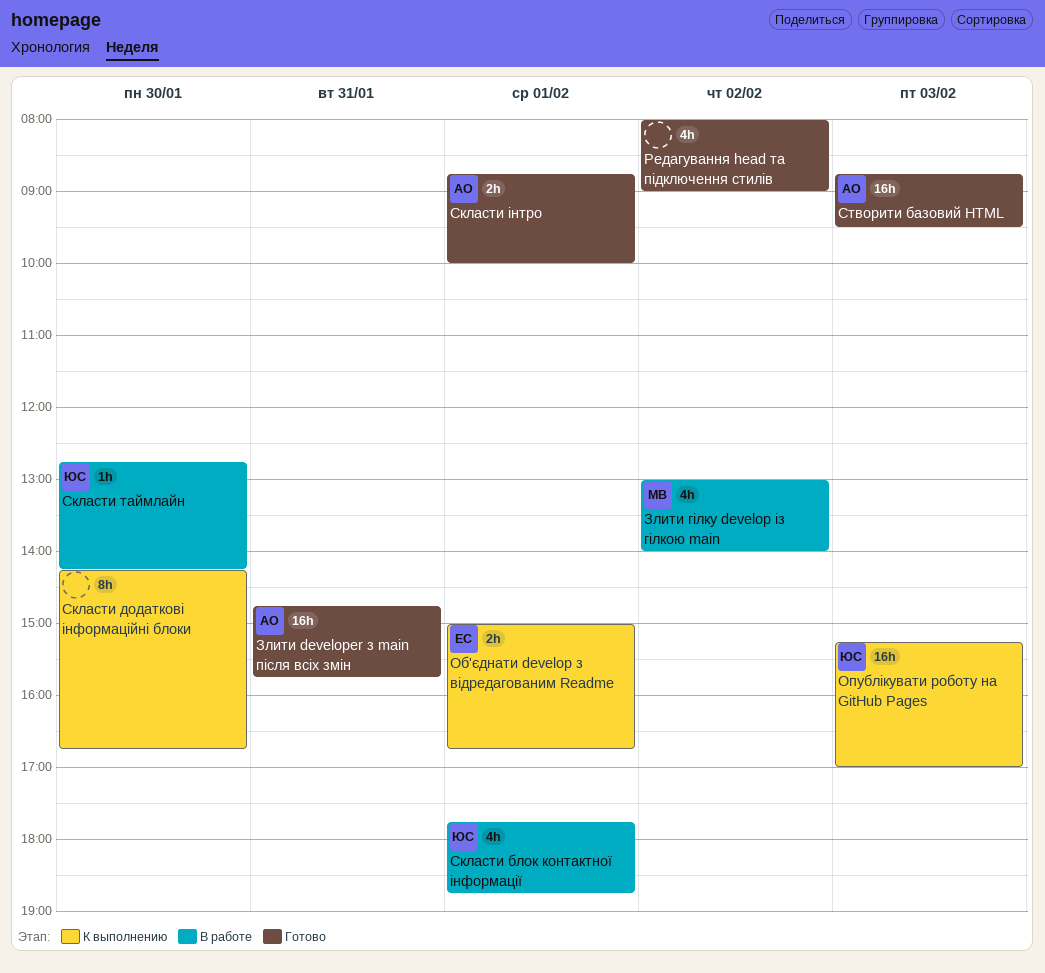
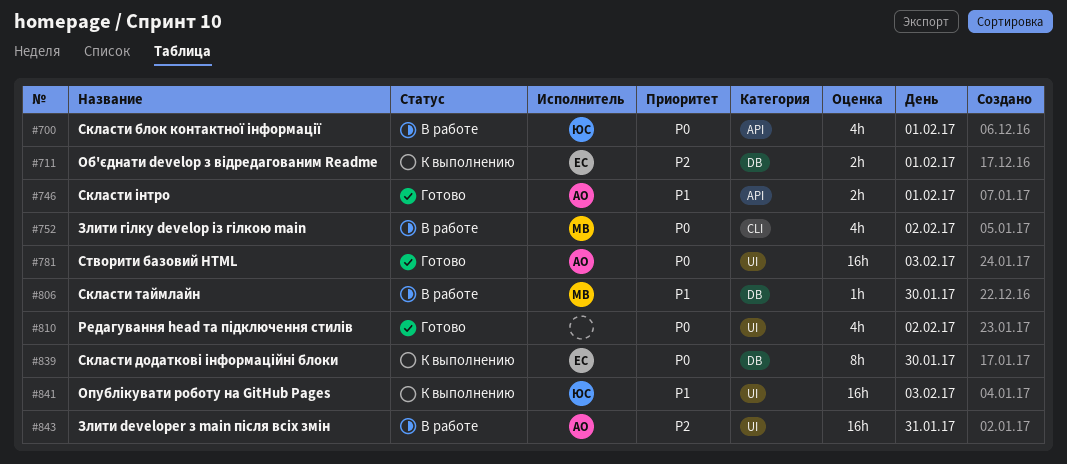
Злити developer з main після всіх змін, status: Готово -> В работе
Скласти додаткові інформаційні блоки, owner: none -> ЕС
Скласти таймлайн, owner: ЮС -> МВ

